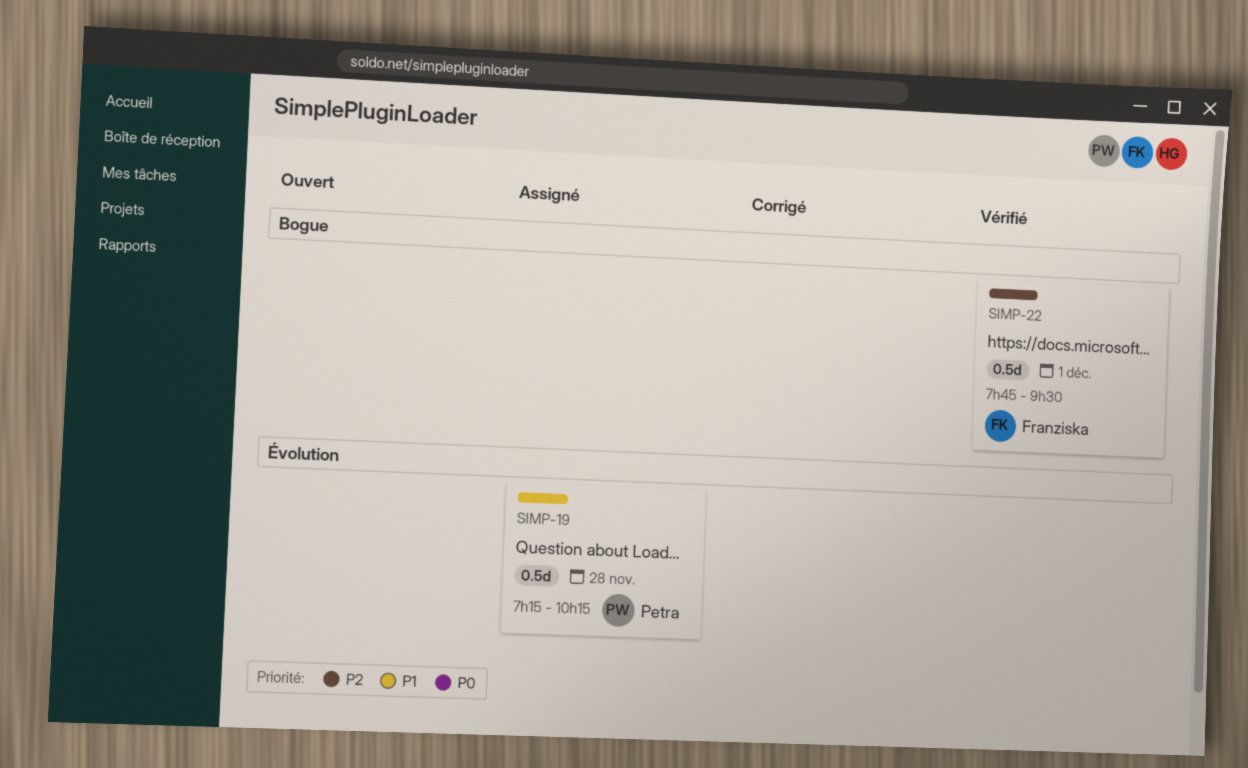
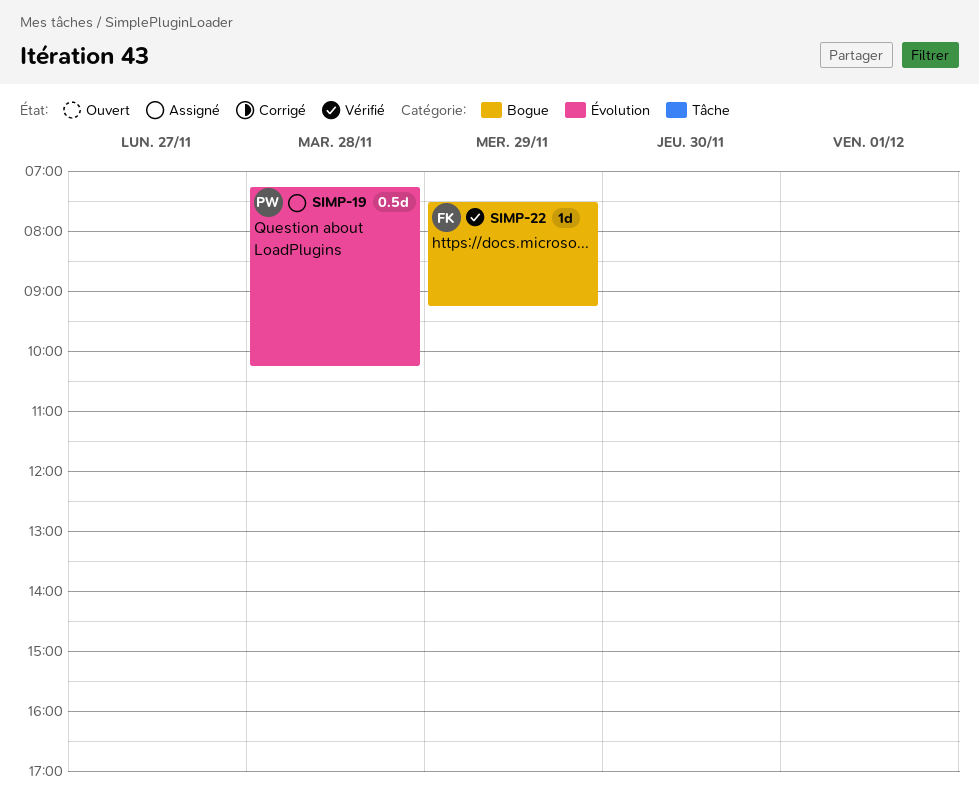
SIMP-22, estimate: 0.5d -> 1d
SIMP-22, day: Dec 1 -> Nov 29
SIMP-22, begins: 07:45 -> 07:30
SIMP-22, ends: 09:30 -> 09:15

